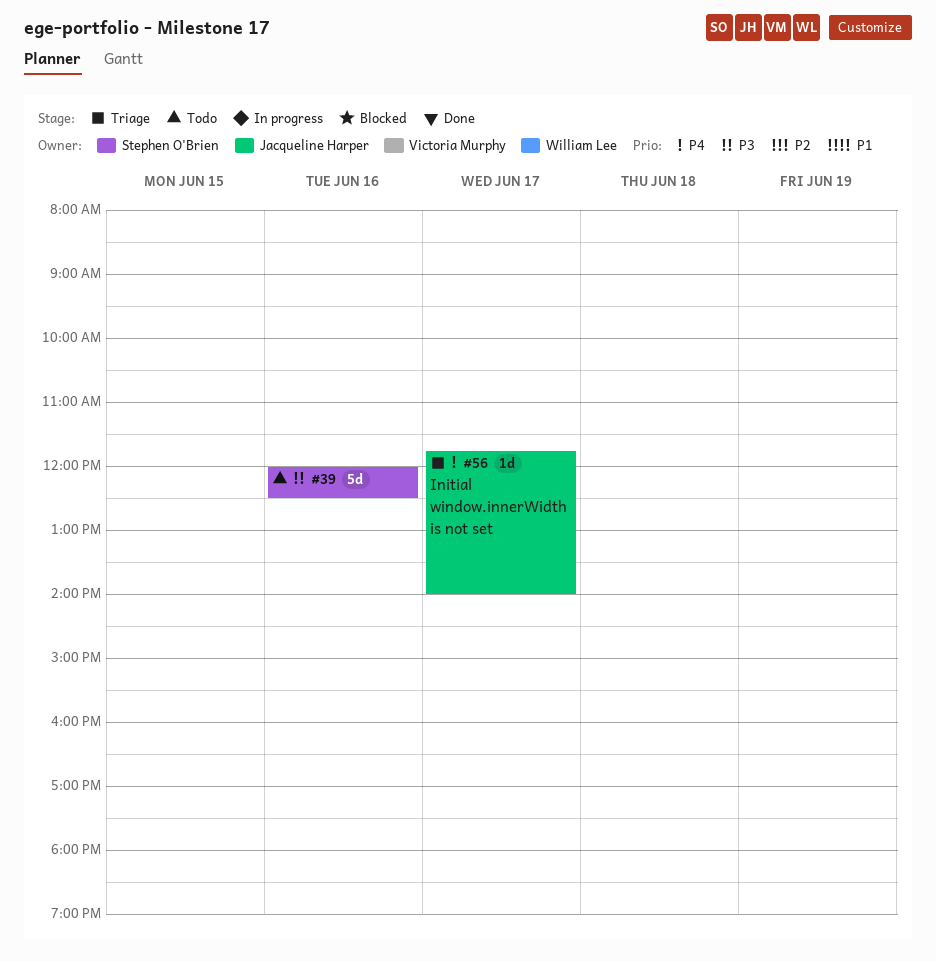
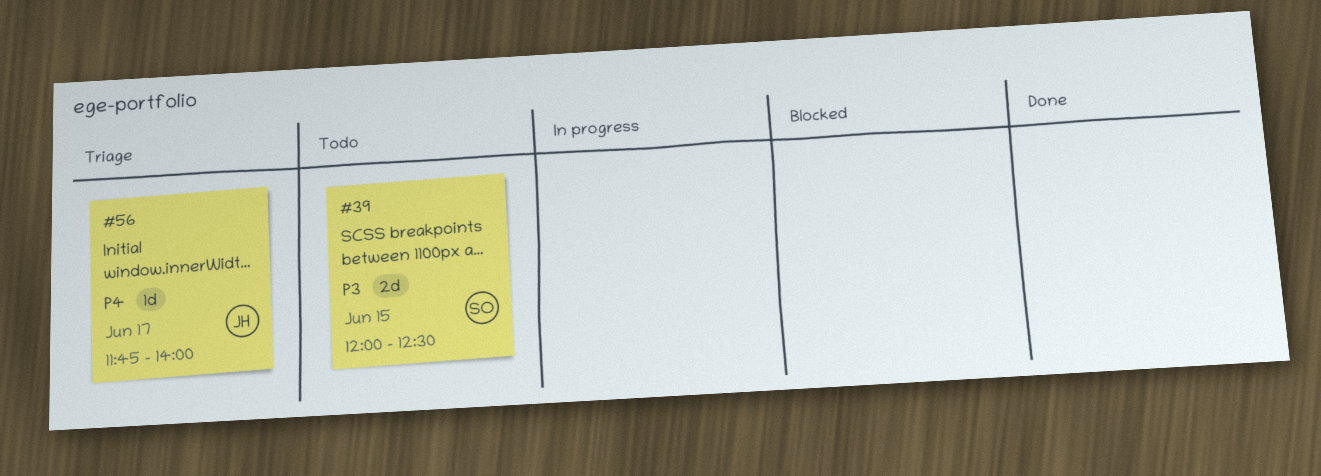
#39, estimate: 5d -> 2d
#39, day: Jun 16 -> Jun 15

